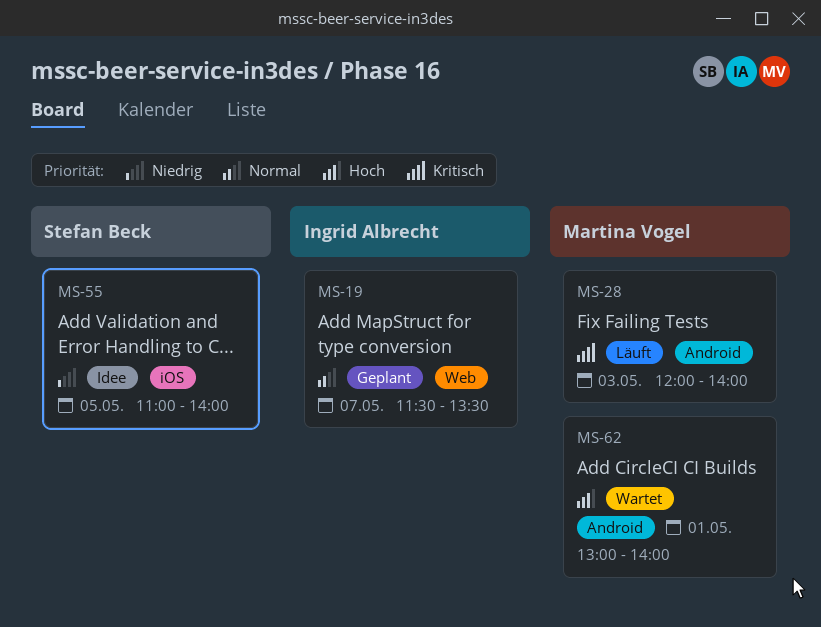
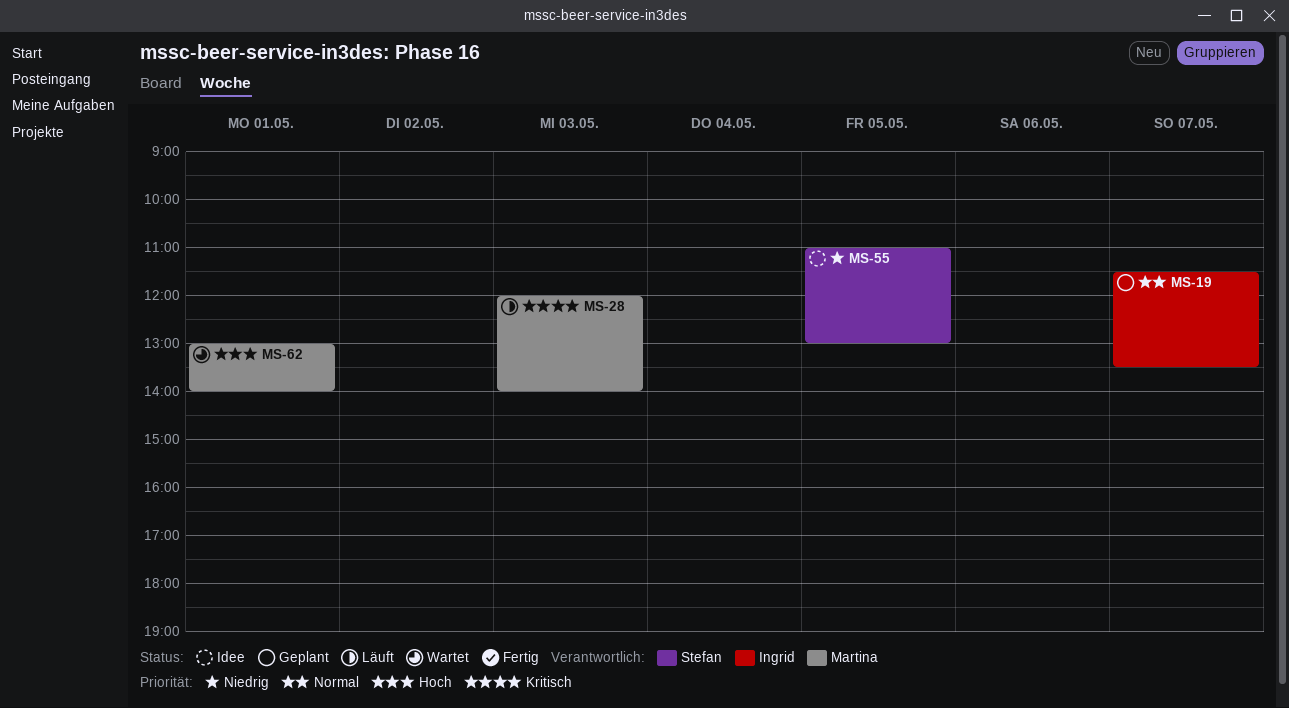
MS-55, ends: 14:00 -> 13:00

